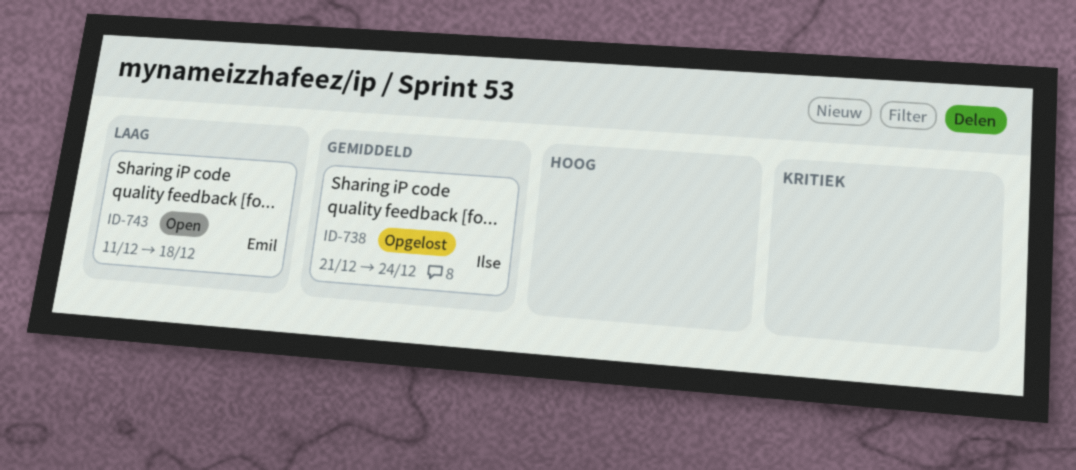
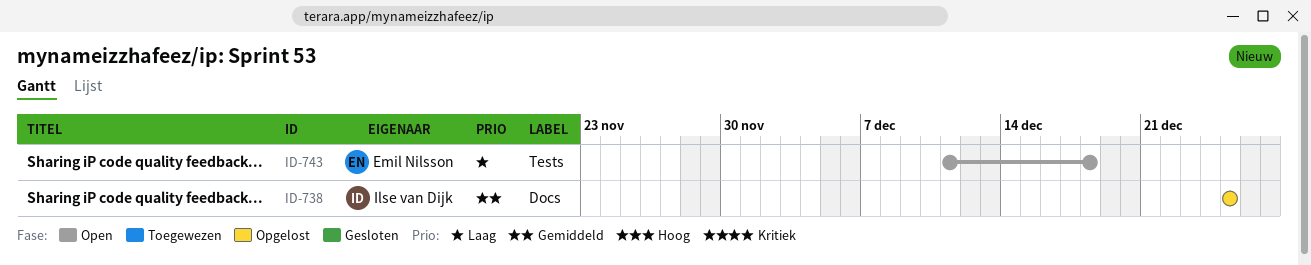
ID-738, start: Dec 21 -> Dec 25
ID-738, due: Dec 24 -> Dec 25

